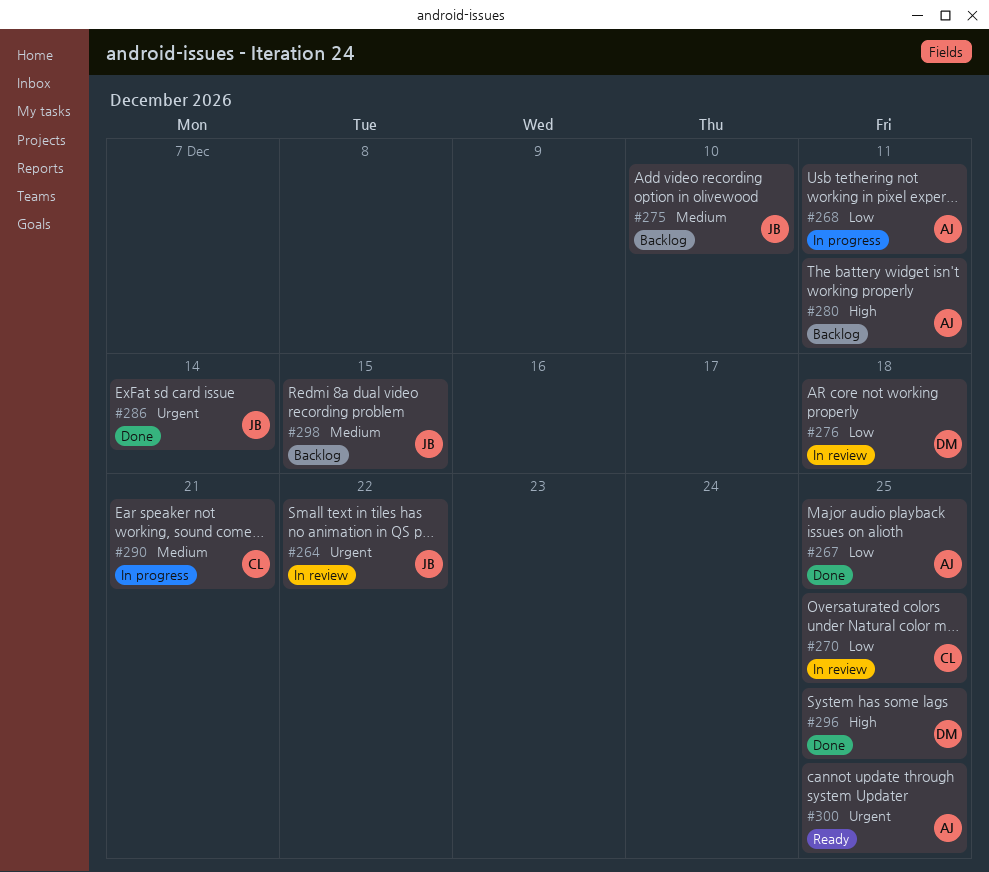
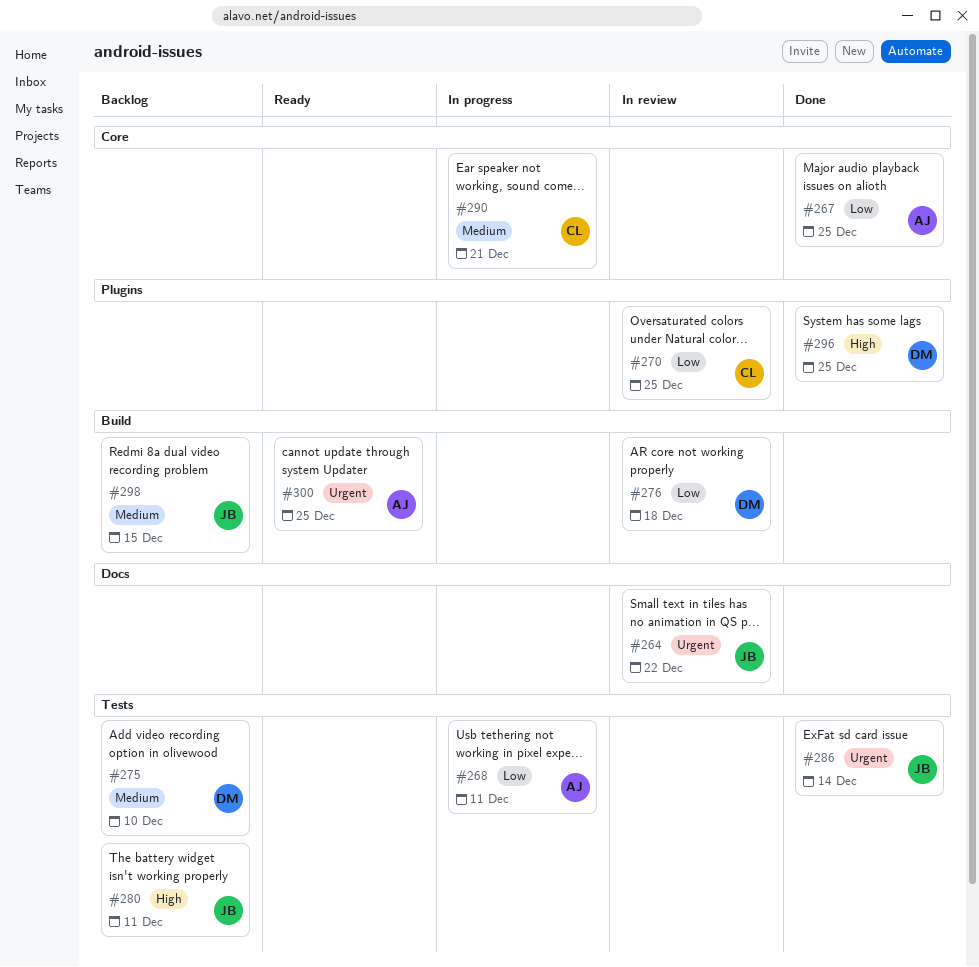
#275, owner: JB -> DM
#280, owner: AJ -> JB

